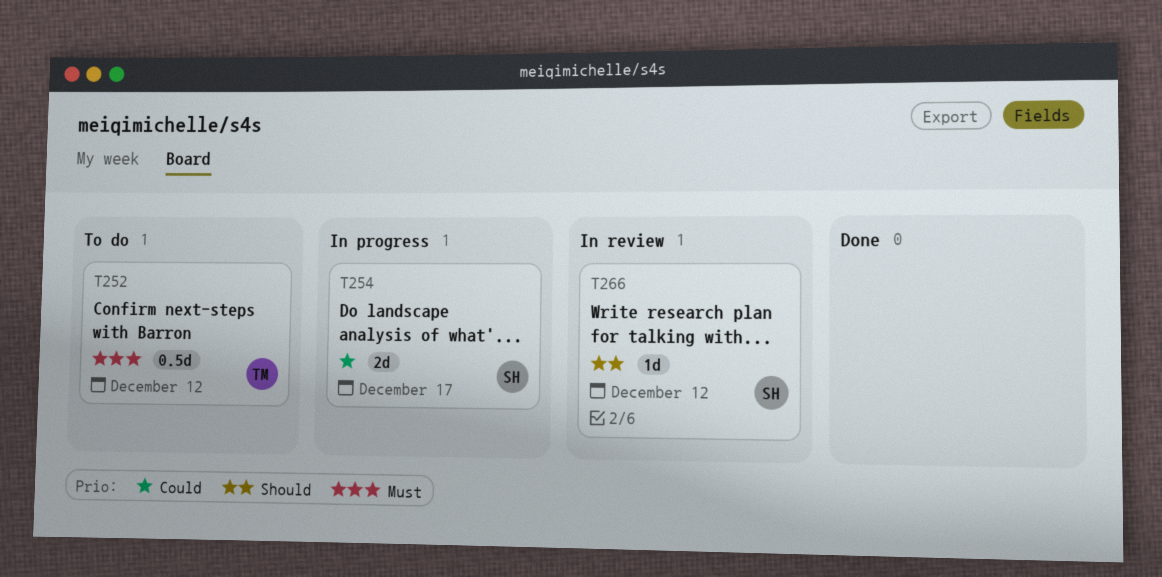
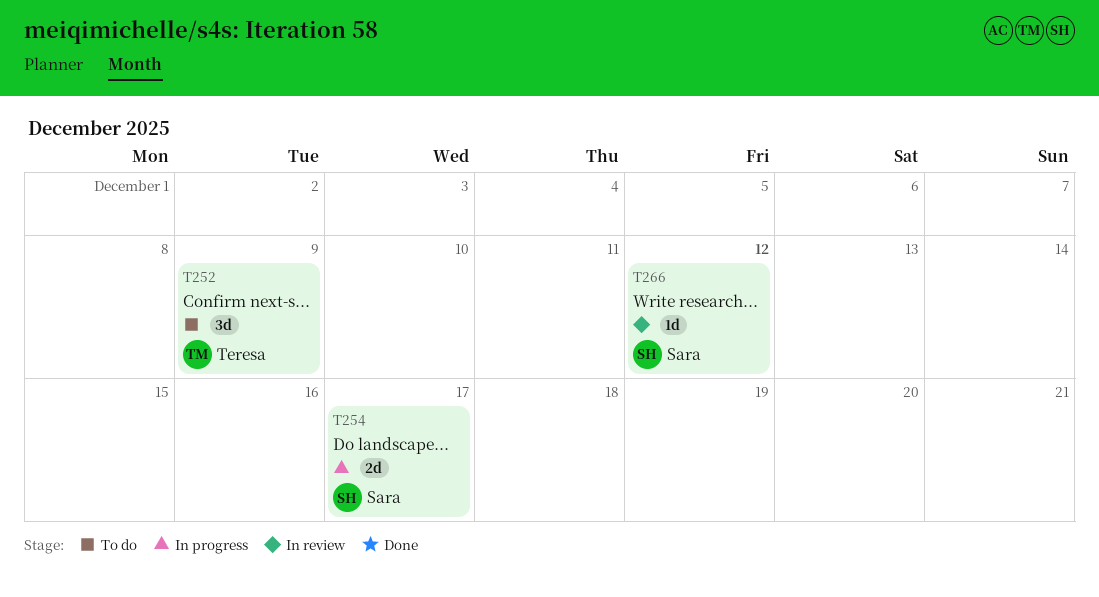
T252, estimate: 0.5d -> 3d
T252, due: Dec 12 -> Dec 9

